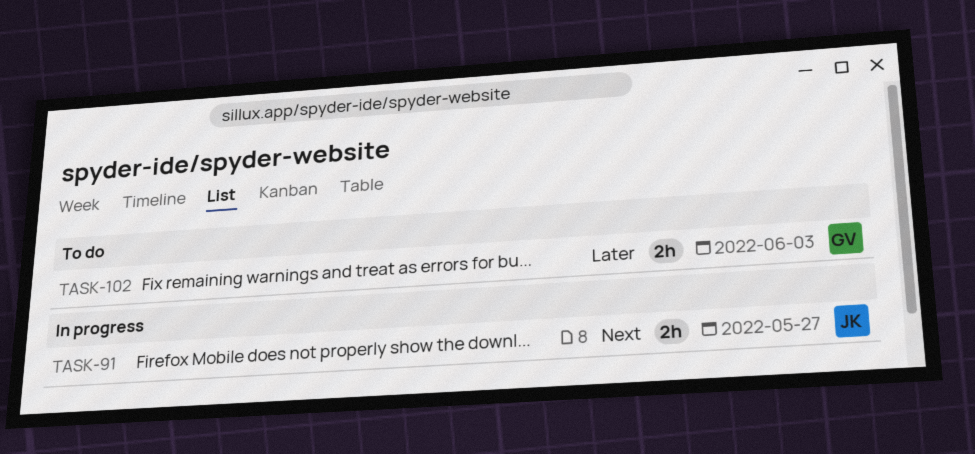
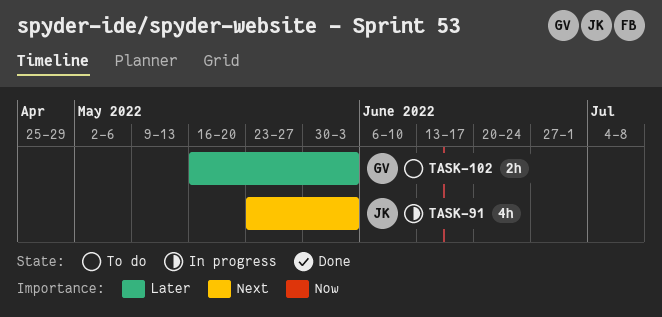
TASK-91, estimate: 2h -> 4h
TASK-91, due: May 27 -> Jun 3

